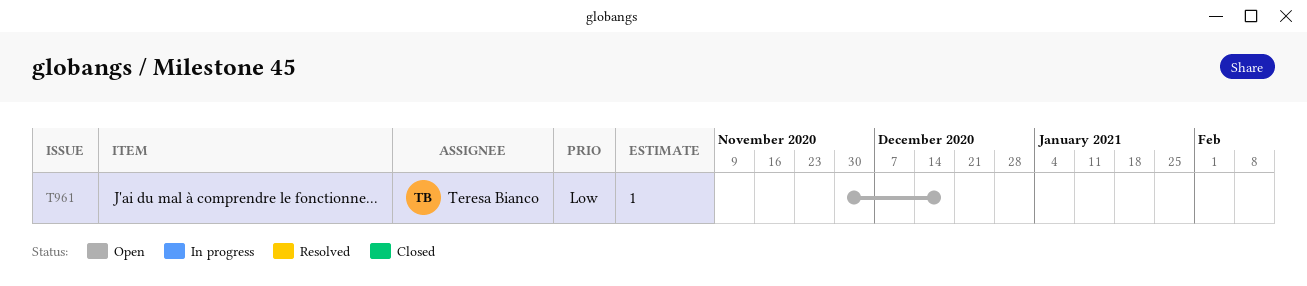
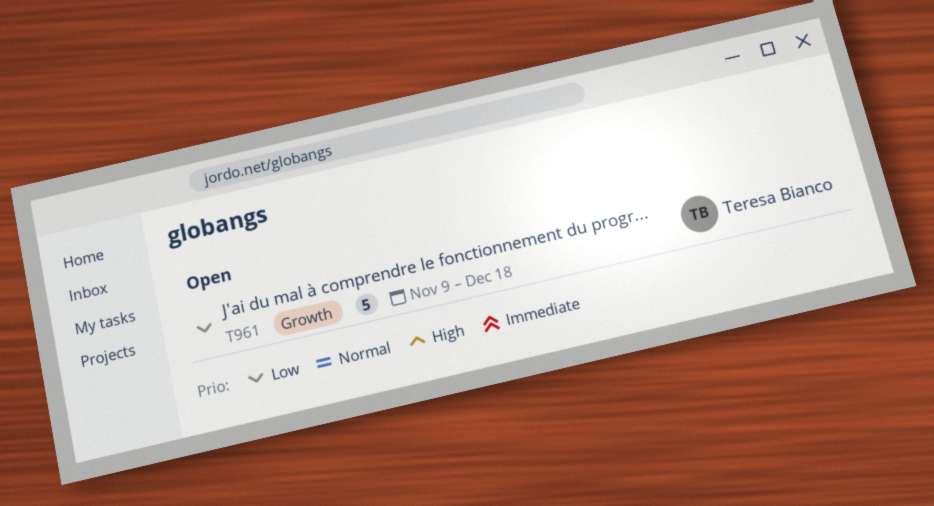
T961, estimate: 1 -> 5
T961, start: Nov 30 -> Nov 9

